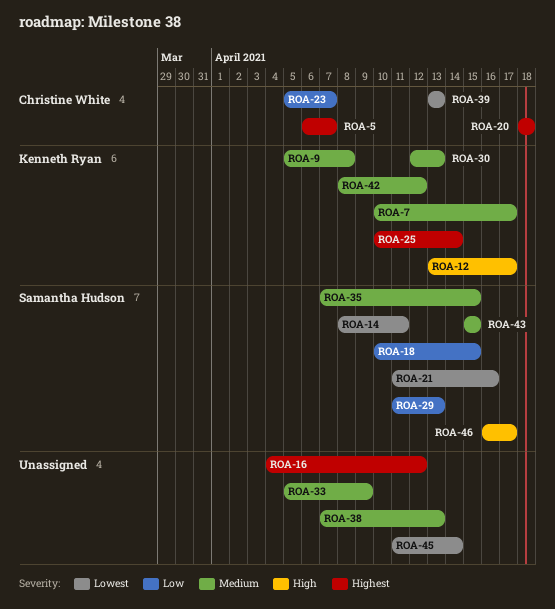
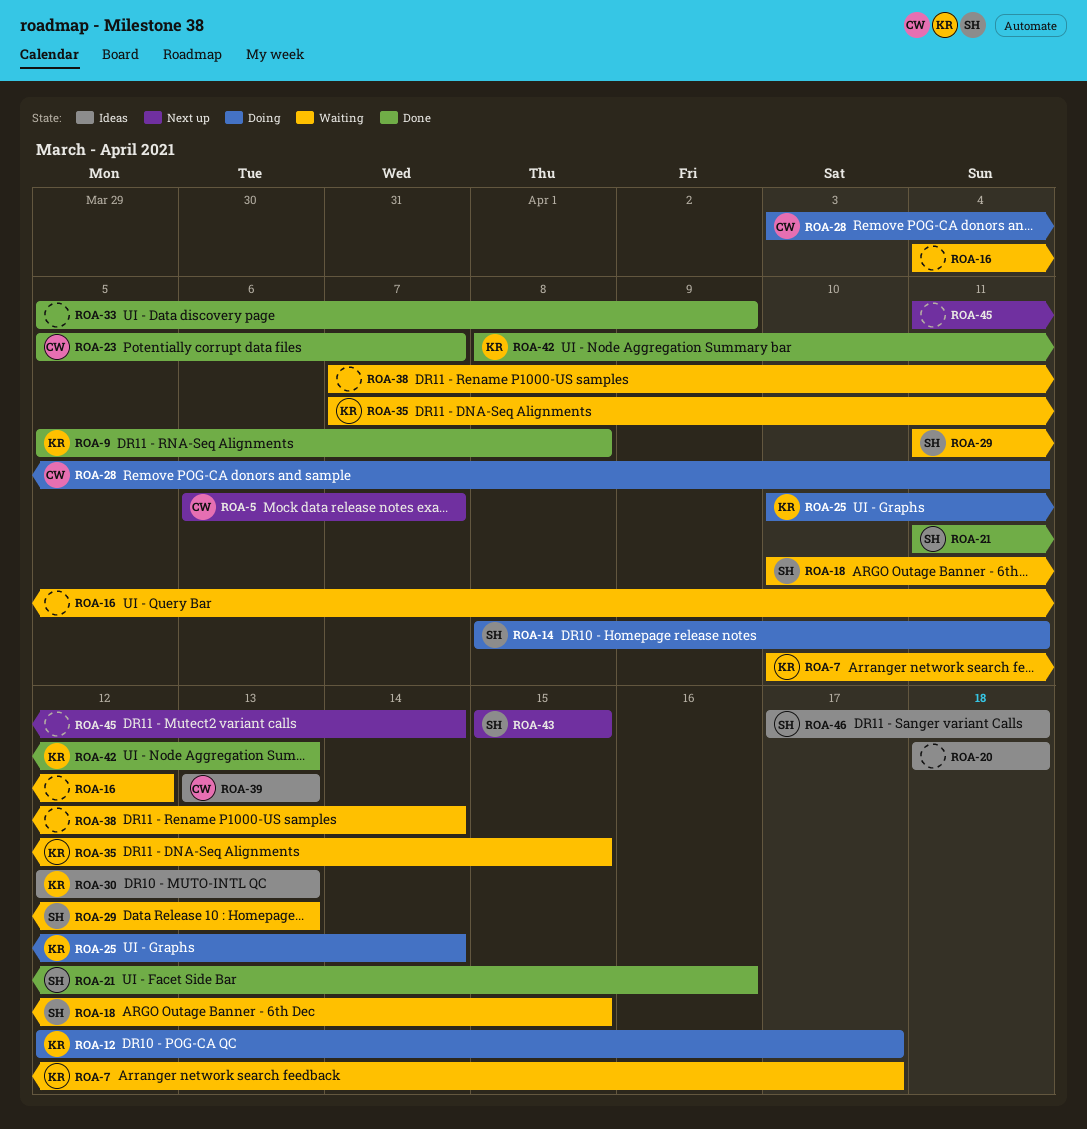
ROA-12, start: Apr 13 -> Apr 12
ROA-20, owner: Christine White -> none
ROA-28: none -> present
ROA-35, owner: Samantha Hudson -> Kenneth Ryan
ROA-38, due: Apr 13 -> Apr 14
ROA-42, due: Apr 12 -> Apr 13
ROA-46, start: Apr 16 -> Apr 17
ROA-46, due: Apr 17 -> Apr 18

